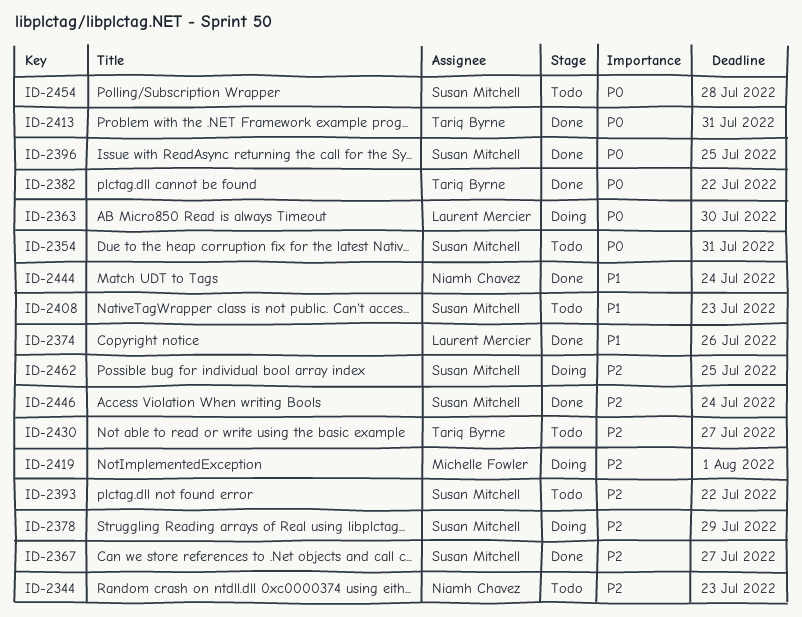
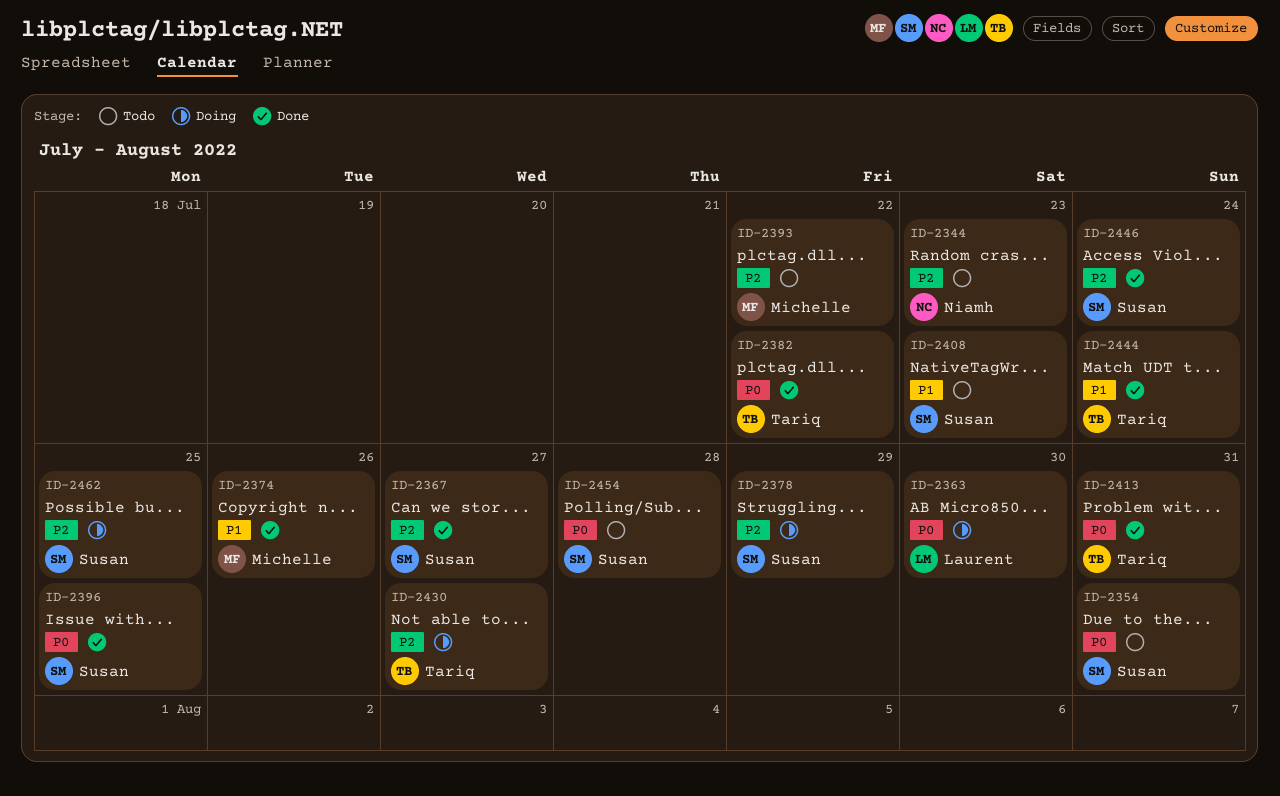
ID-2374, owner: Laurent Mercier -> Michelle Fowler
ID-2393, owner: Susan Mitchell -> Michelle Fowler
ID-2419: present -> none
ID-2430, status: Todo -> Doing
ID-2444, owner: Niamh Chavez -> Tariq Byrne

